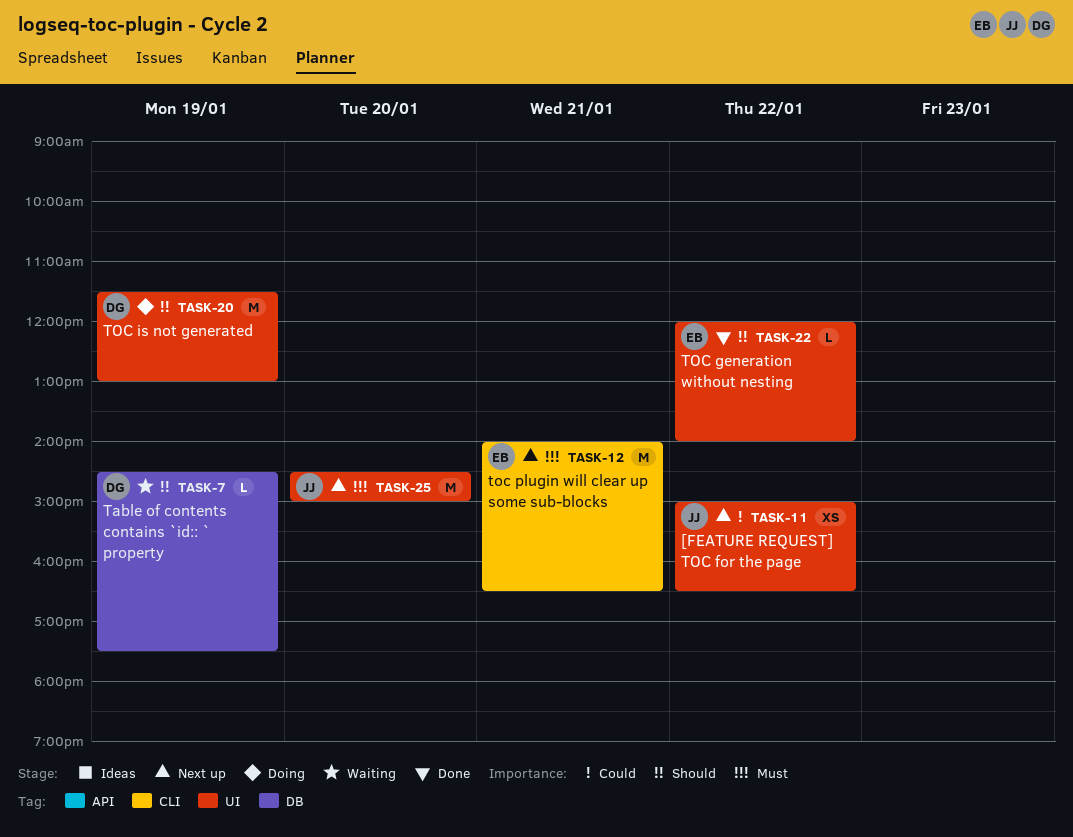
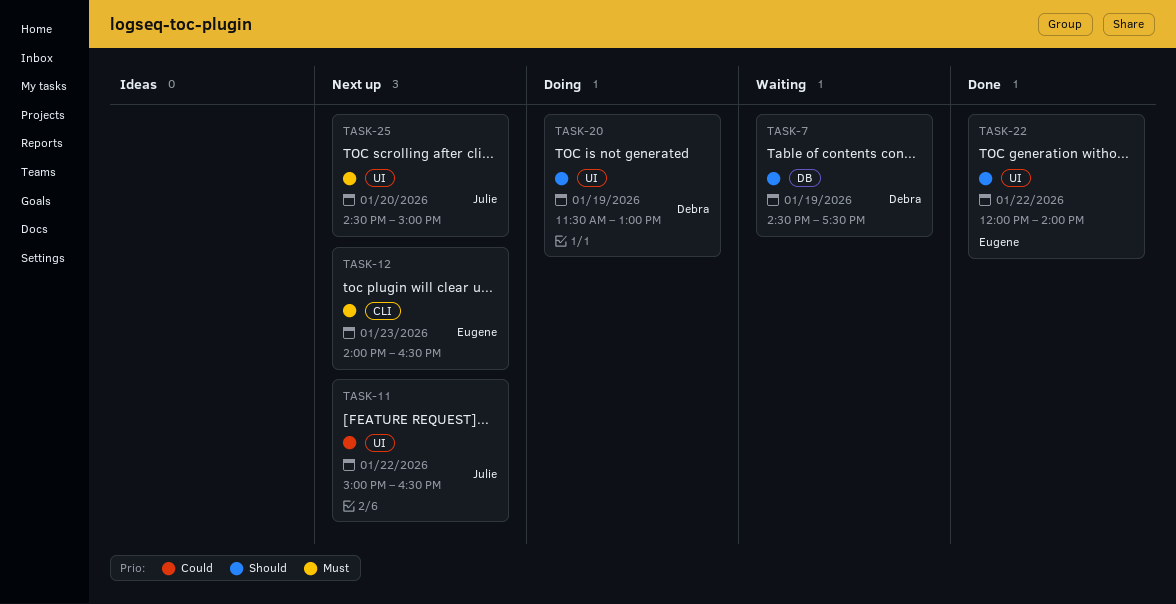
TASK-12, day: Jan 21 -> Jan 23

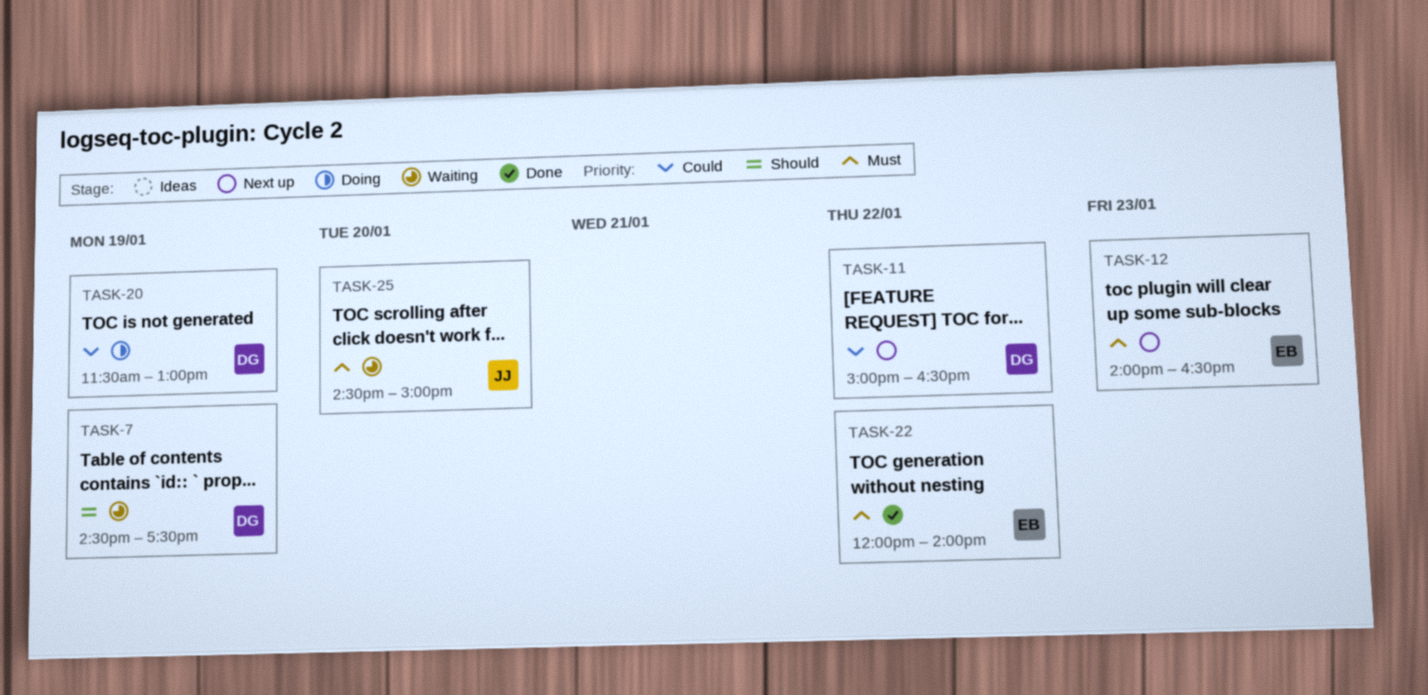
TASK-11, owner: Julie -> Debra
TASK-20, priority: Should -> Could
TASK-22, priority: Should -> Must
TASK-25, status: Next up -> Waiting

